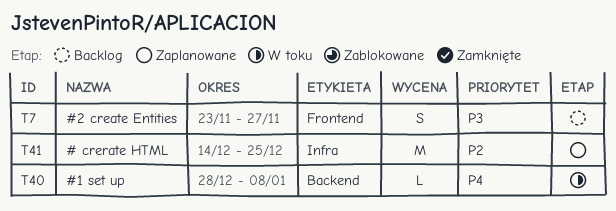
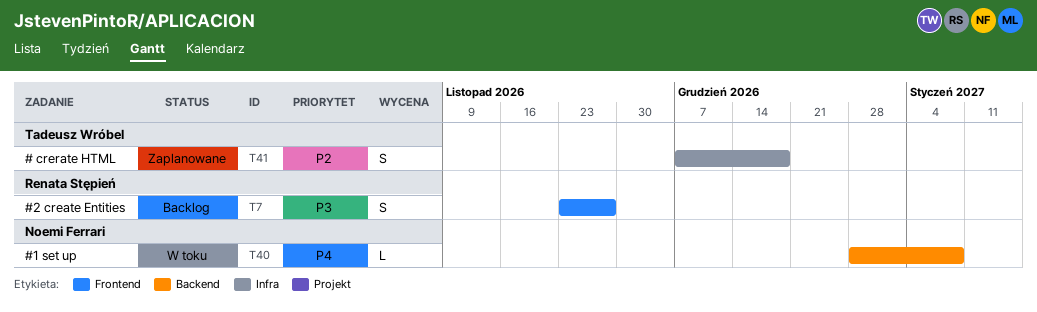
T41, estimate: M -> S
T41, start: Dec 14 -> Dec 7
T41, due: Dec 25 -> Dec 18

